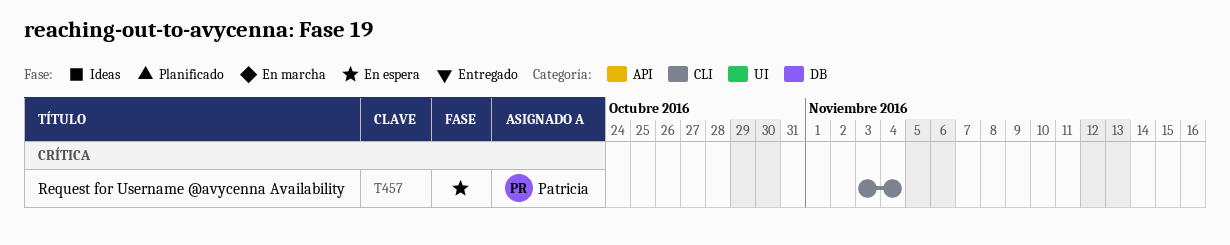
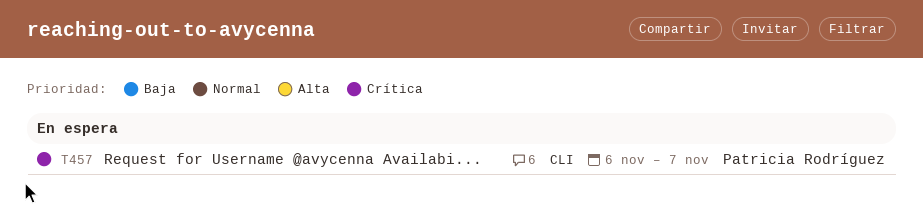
T457, start: Nov 3 -> Nov 6
T457, due: Nov 4 -> Nov 7

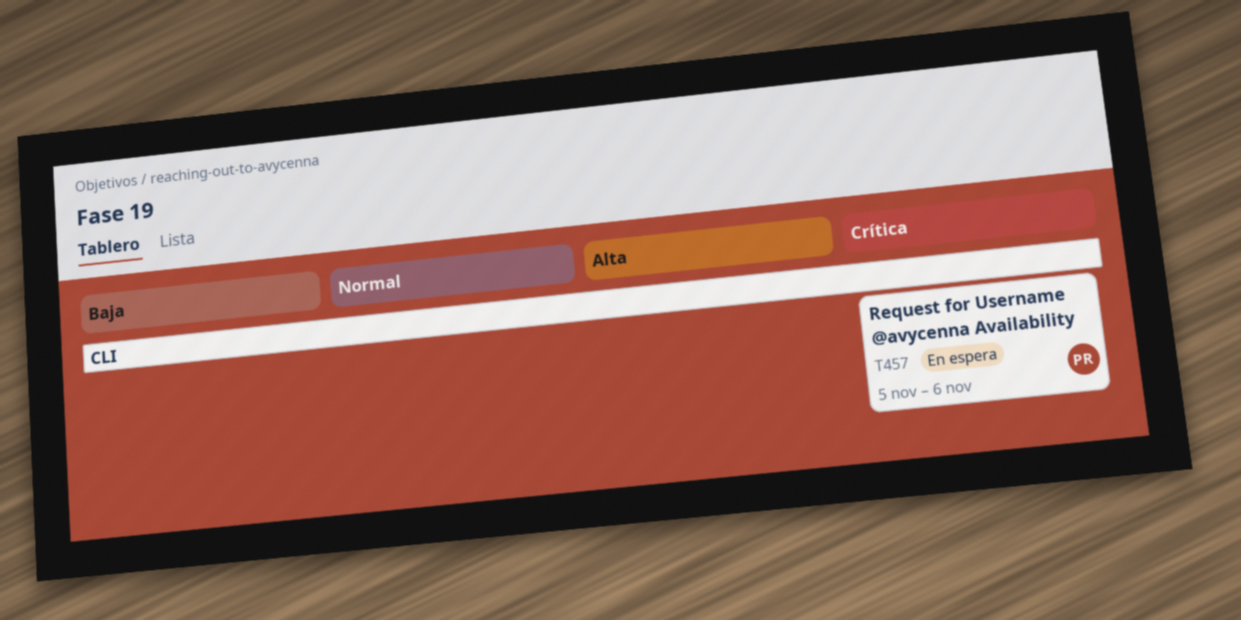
T457, start: Nov 6 -> Nov 5
T457, due: Nov 7 -> Nov 6

